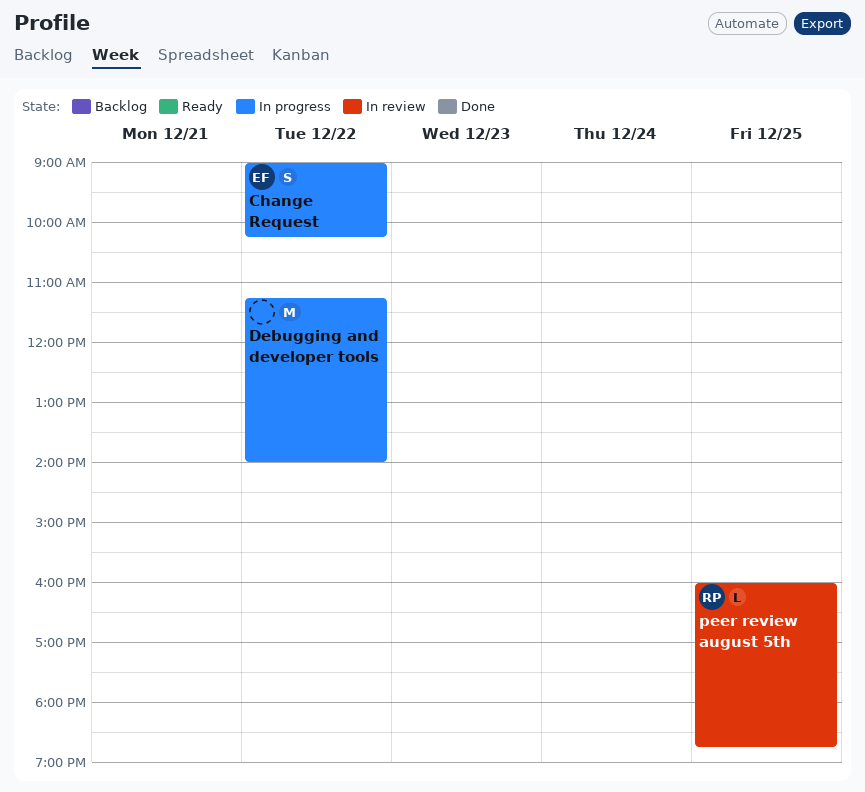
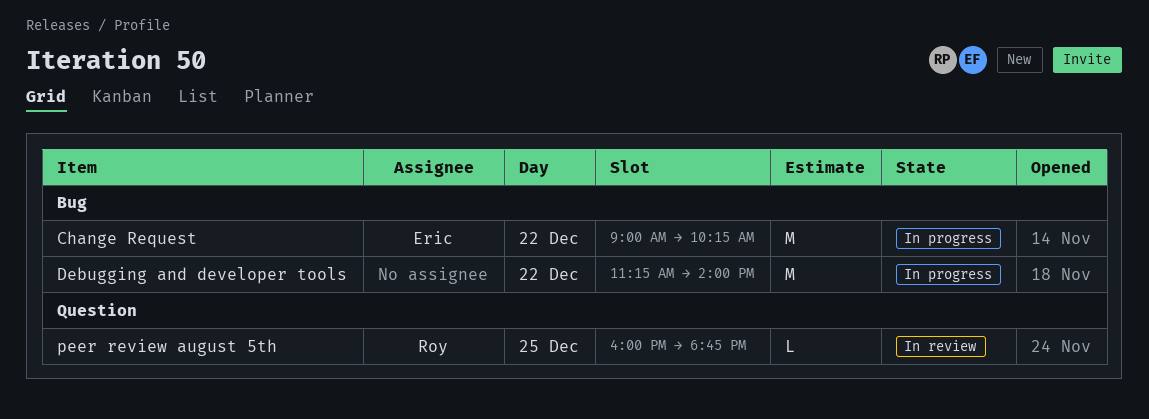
Change Request, estimate: S -> M

